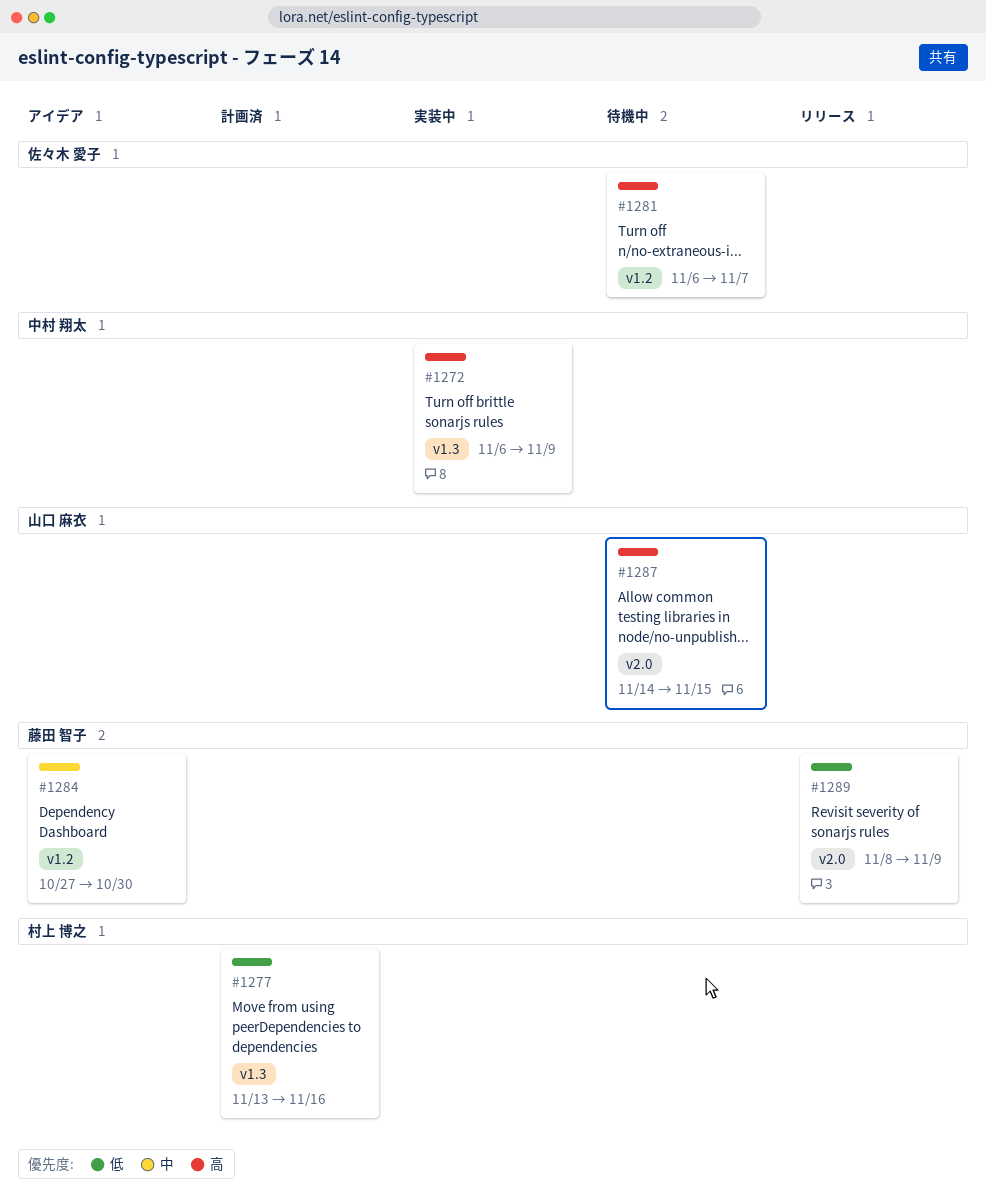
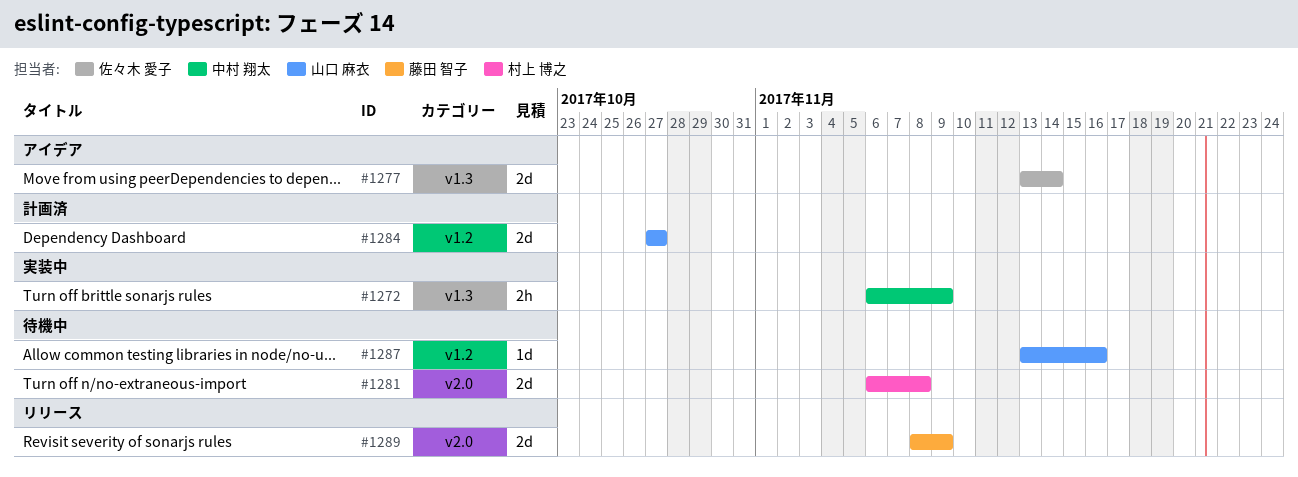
#1277, status: 計画済 -> アイデア
#1277, owner: 村上 博之 -> 佐々木 愛子
#1277, due: Nov 16 -> Nov 14
#1281, owner: 佐々木 愛子 -> 村上 博之
#1281, label: v1.2 -> v2.0
#1281, due: Nov 7 -> Nov 8
#1284, status: アイデア -> 計画済
#1284, owner: 藤田 智子 -> 山口 麻衣
#1284, due: Oct 30 -> Oct 27
#1287, label: v2.0 -> v1.2
#1287, start: Nov 14 -> Nov 13
#1287, due: Nov 15 -> Nov 16

